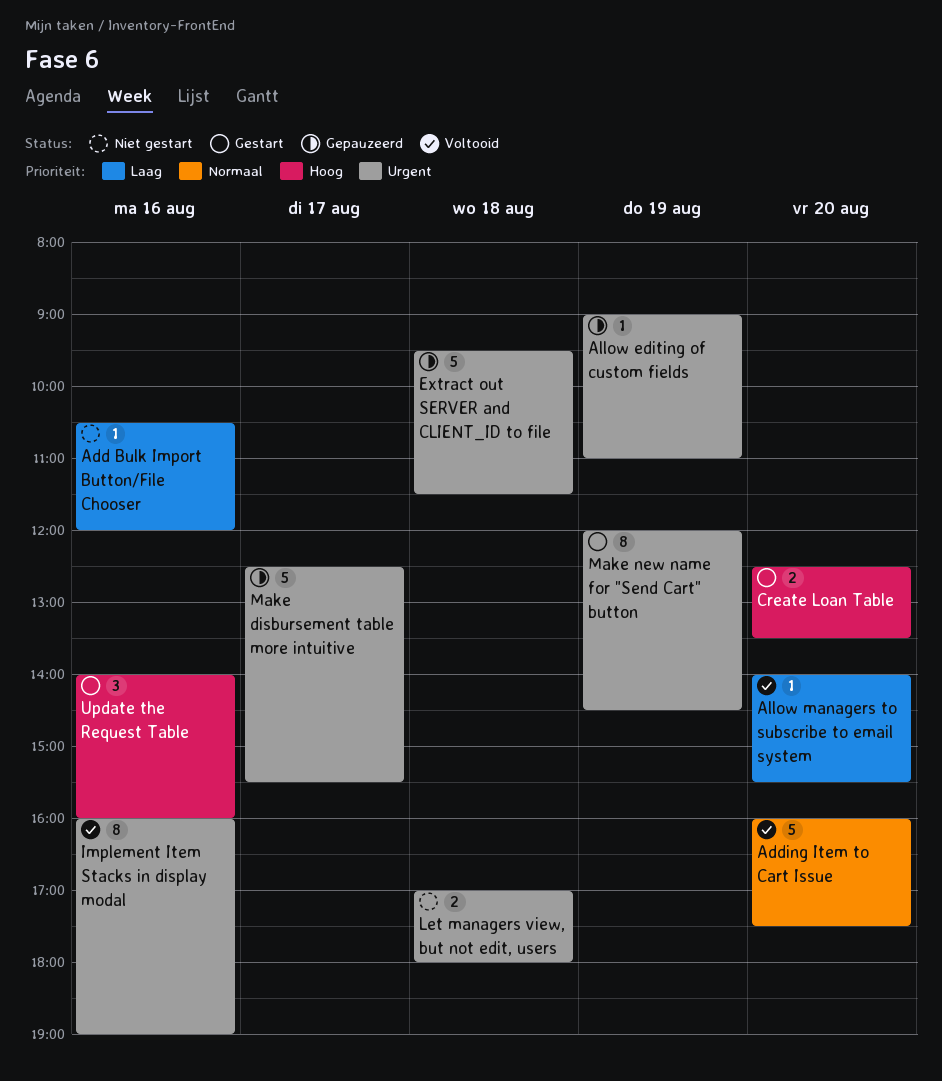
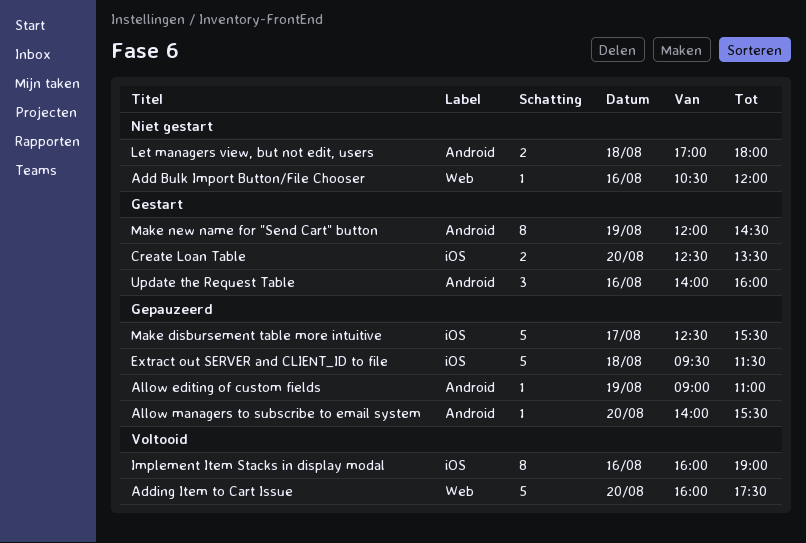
Allow managers to subscribe to email system, status: Voltooid -> Gepauzeerd

